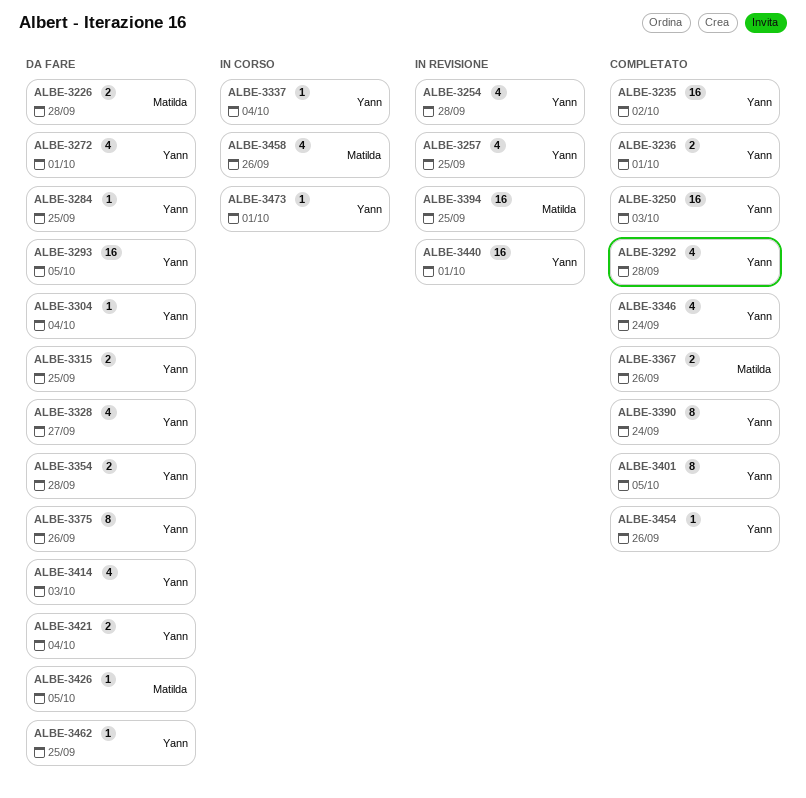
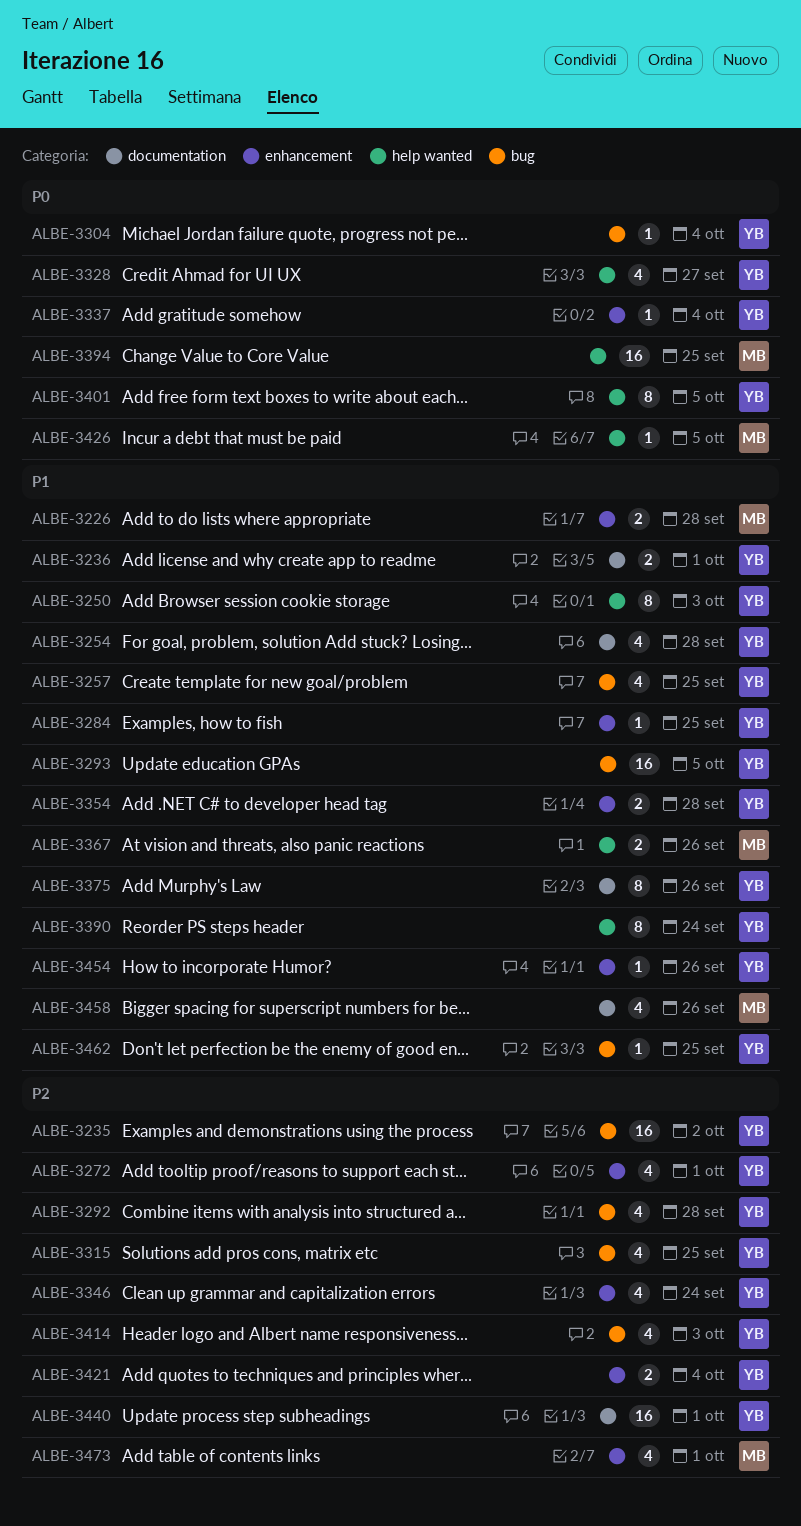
ALBE-3250, estimate: 16 -> 8
ALBE-3315, estimate: 2 -> 4
ALBE-3473, owner: Yann -> Matilda
ALBE-3473, estimate: 1 -> 4

